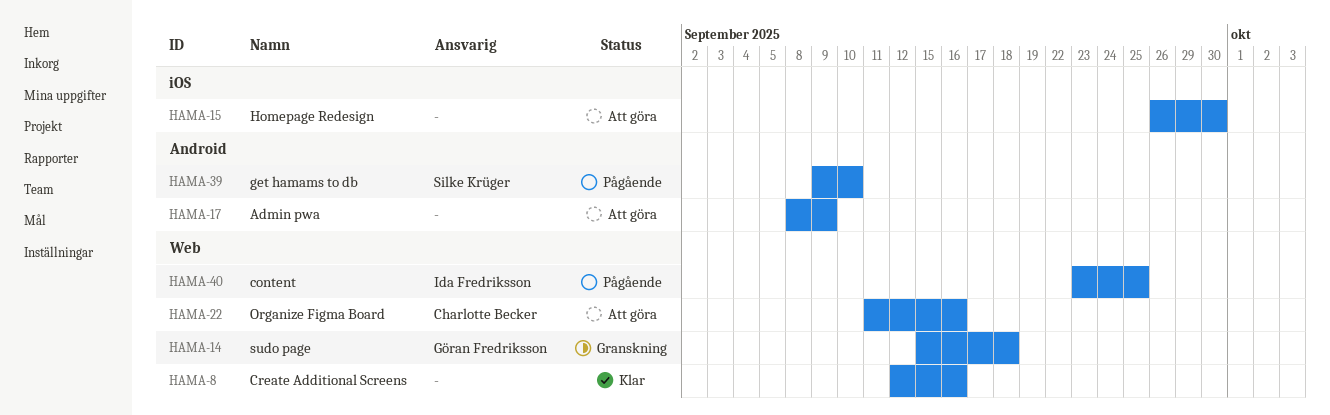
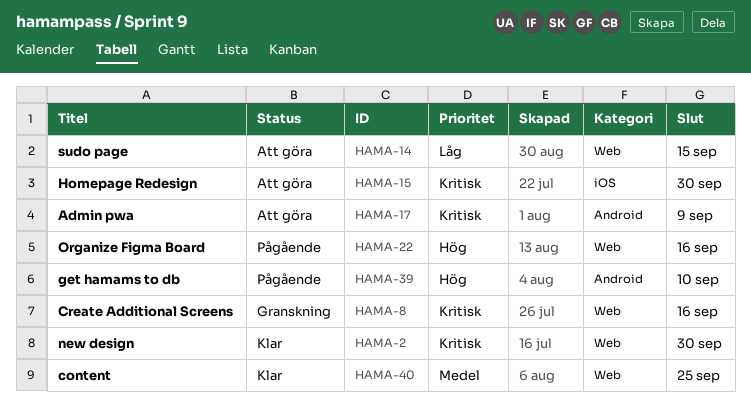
HAMA-2: none -> present
HAMA-8, status: Klar -> Granskning
HAMA-14, status: Granskning -> Att göra
HAMA-14, due: Sep 18 -> Sep 15
HAMA-22, status: Att göra -> Pågående
HAMA-40, status: Pågående -> Klar

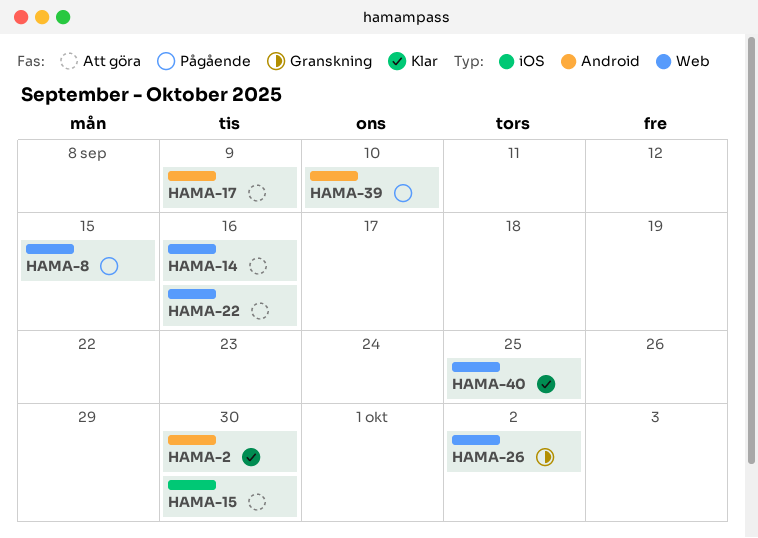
HAMA-2, label: Web -> Android
HAMA-8, status: Granskning -> Pågående
HAMA-8, due: Sep 16 -> Sep 15
HAMA-14, due: Sep 15 -> Sep 16
HAMA-22, status: Pågående -> Att göra
HAMA-26: none -> present

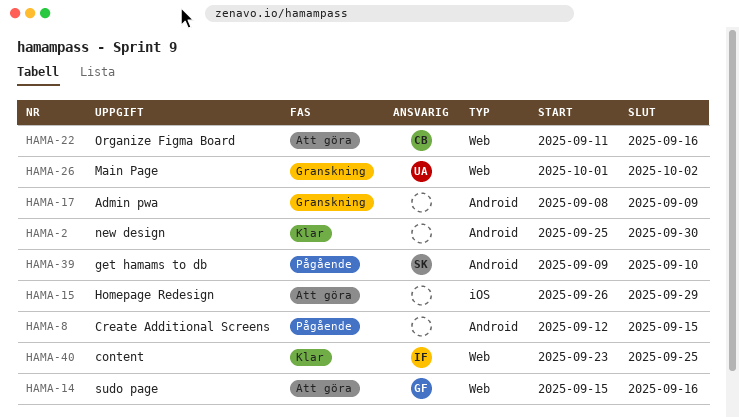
HAMA-8, label: Web -> Android
HAMA-15, due: Sep 30 -> Sep 29
HAMA-17, status: Att göra -> Granskning

